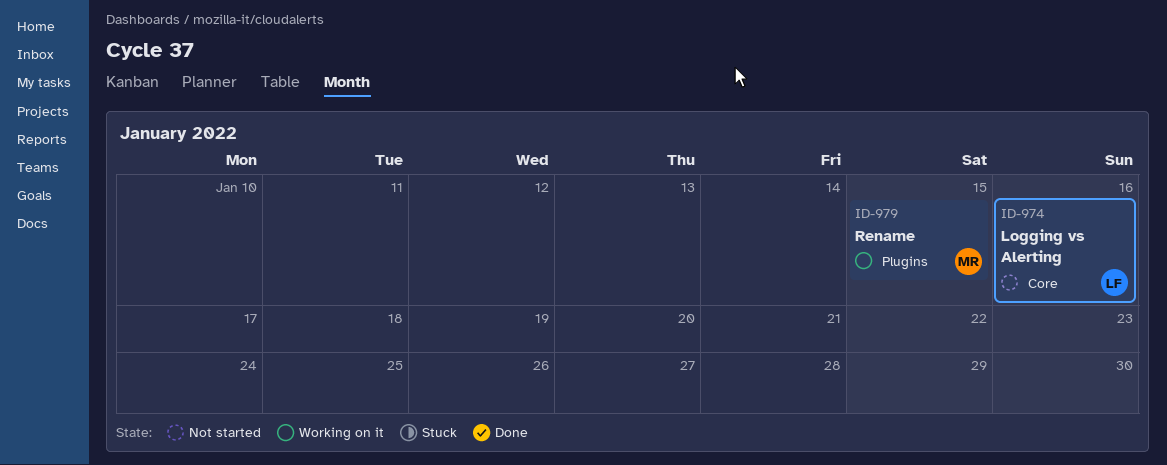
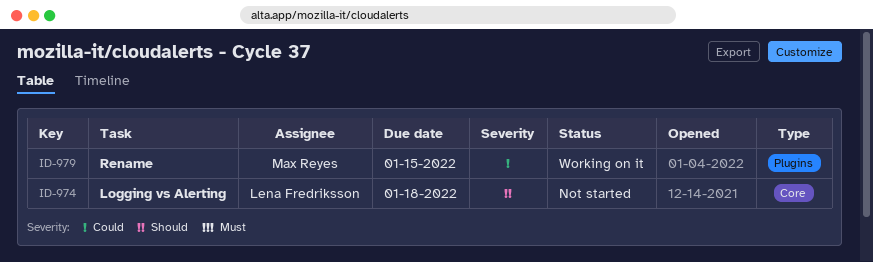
ID-974, due: Jan 16 -> Jan 18

